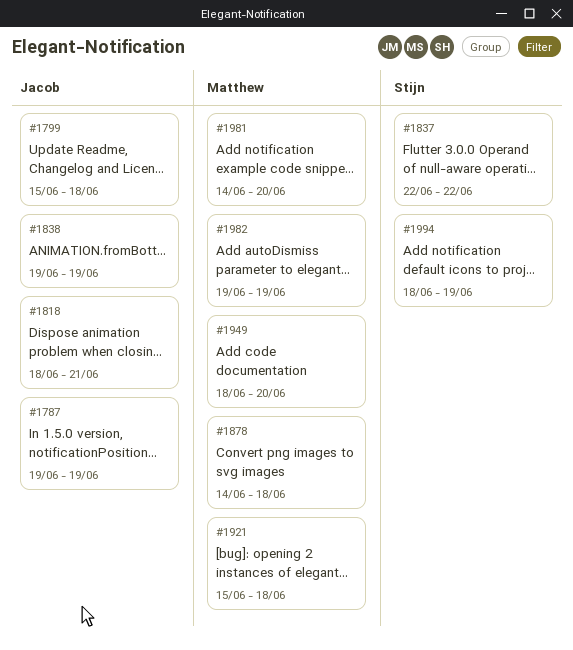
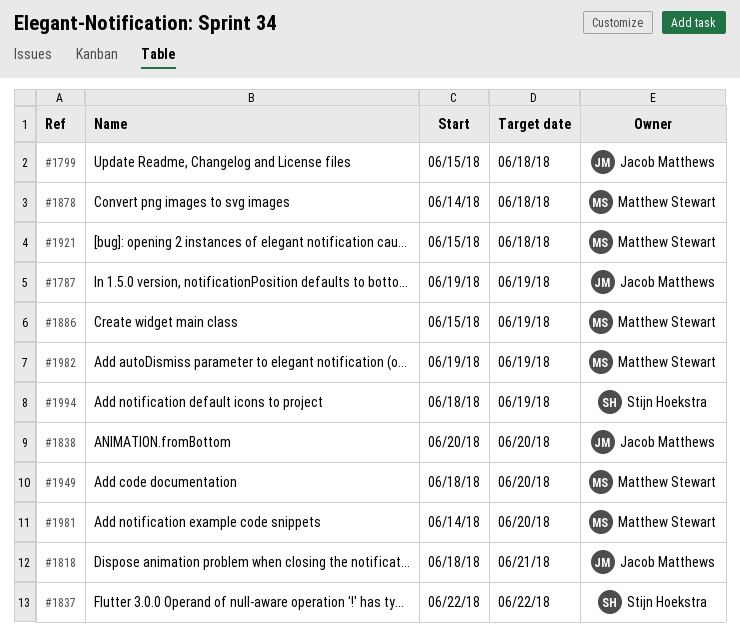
#1838, start: Jun 19 -> Jun 20
#1838, due: Jun 19 -> Jun 20
#1886: none -> present

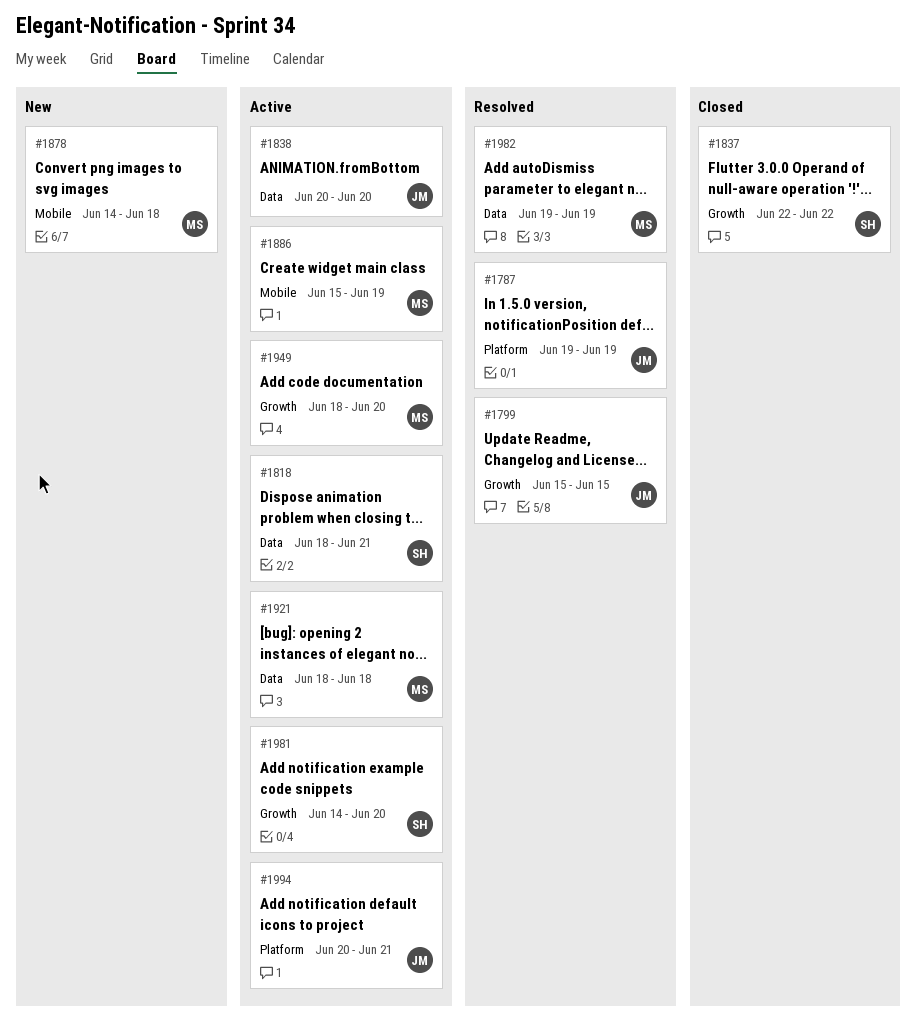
#1799, due: Jun 18 -> Jun 15
#1818, owner: Jacob Matthews -> Stijn Hoekstra
#1921, start: Jun 15 -> Jun 18
#1981, owner: Matthew Stewart -> Stijn Hoekstra
#1994, owner: Stijn Hoekstra -> Jacob Matthews
#1994, start: Jun 18 -> Jun 20
#1994, due: Jun 19 -> Jun 21

